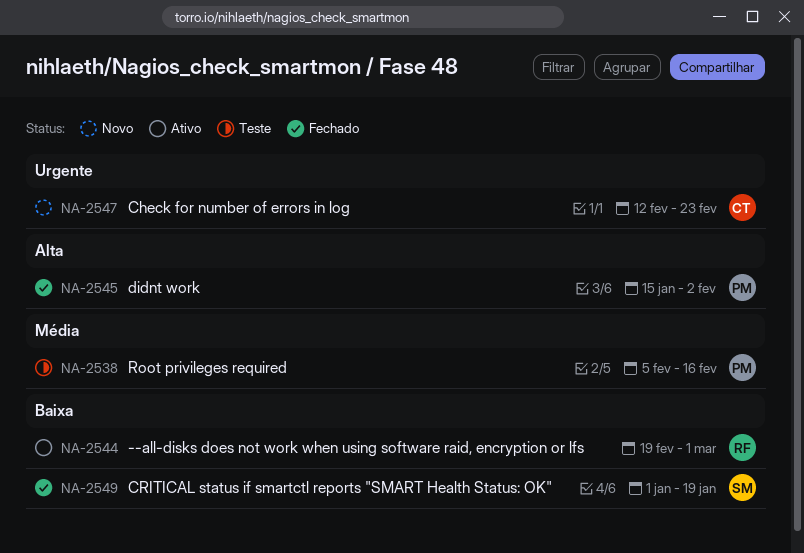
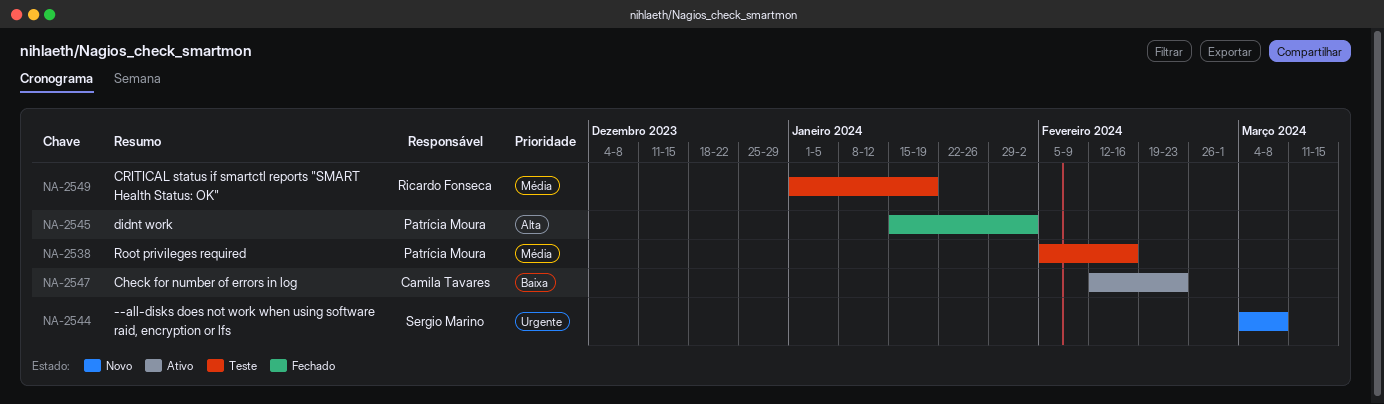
NA-2544, status: Ativo -> Novo
NA-2544, owner: Ricardo Fonseca -> Sergio Marino
NA-2544, priority: Baixa -> Urgente
NA-2544, start: Feb 19 -> Mar 4
NA-2544, due: Mar 1 -> Mar 8
NA-2547, status: Novo -> Ativo
NA-2547, priority: Urgente -> Baixa
NA-2549, status: Fechado -> Teste
NA-2549, owner: Sergio Marino -> Ricardo Fonseca
NA-2549, priority: Baixa -> Média

